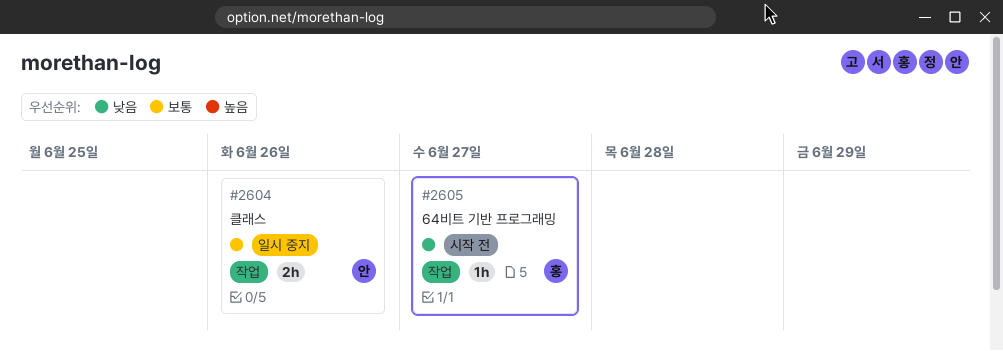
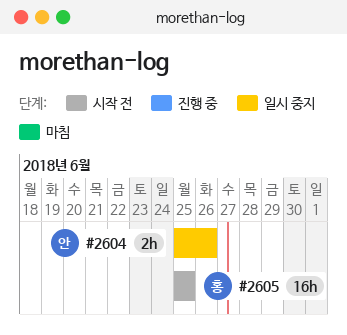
#2605, estimate: 1h -> 16h
#2605, due: Jun 27 -> Jun 25

